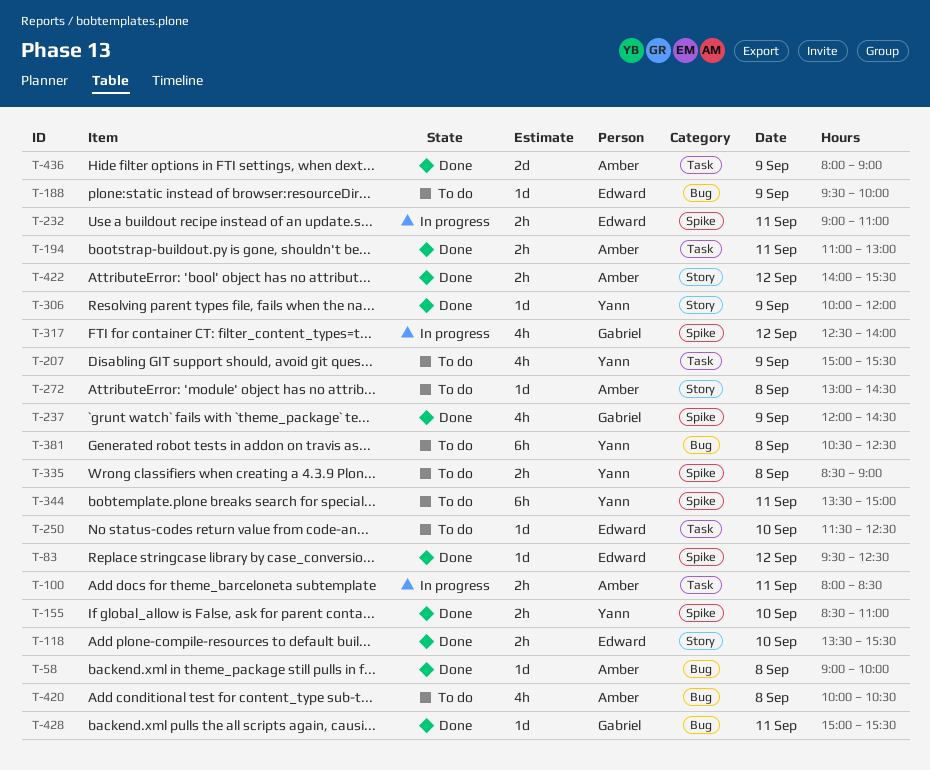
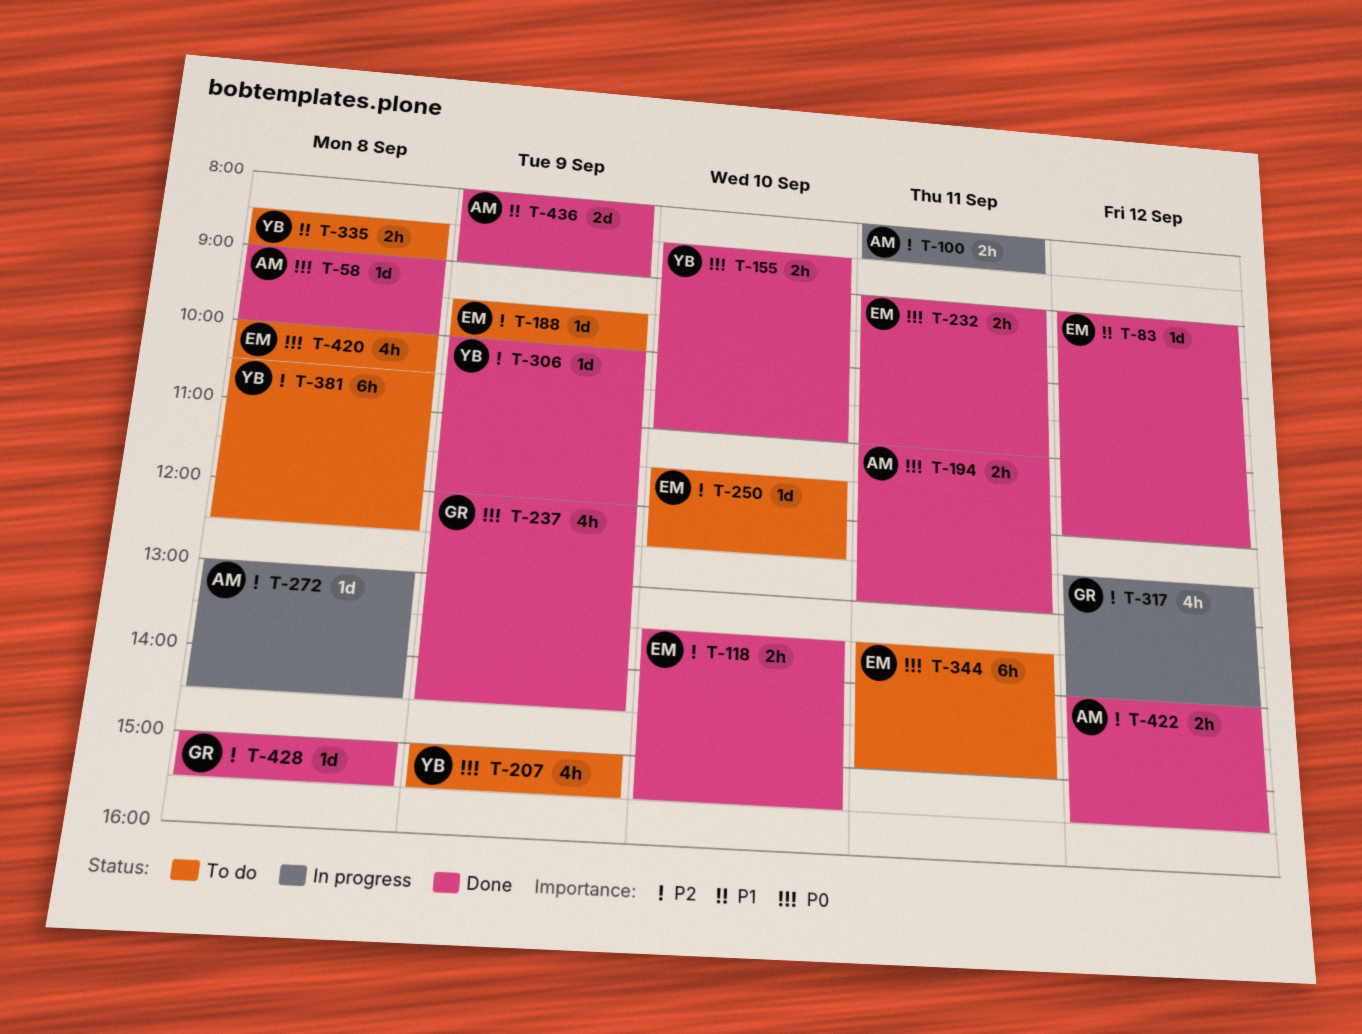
T-83, begins: 09:30 -> 09:00
T-83, ends: 12:30 -> 12:00
T-232, status: In progress -> Done
T-272, status: To do -> In progress
T-344, owner: Yann -> Edward
T-420, owner: Amber -> Edward
T-428, day: Sep 11 -> Sep 8

